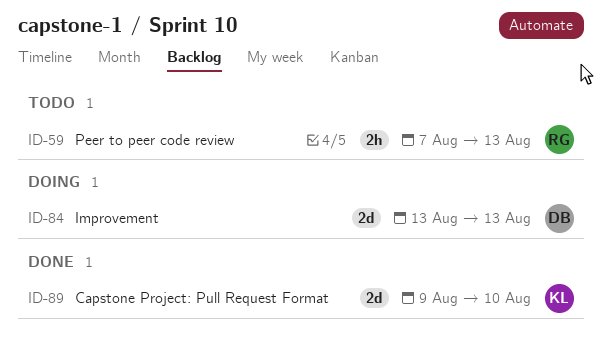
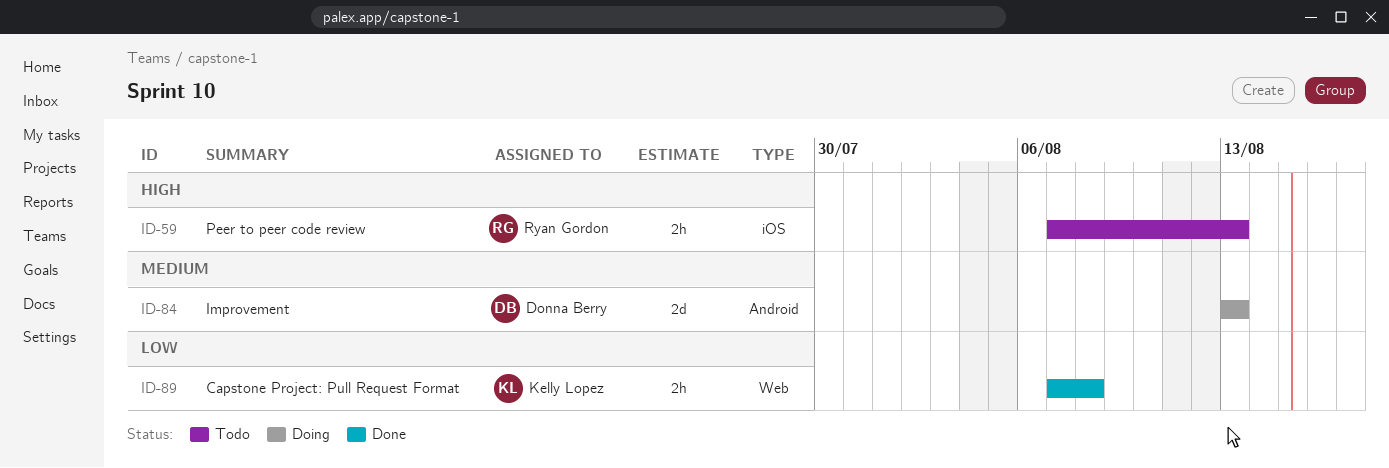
ID-89, estimate: 2d -> 2h
ID-89, start: Aug 9 -> Aug 7
ID-89, due: Aug 10 -> Aug 8

